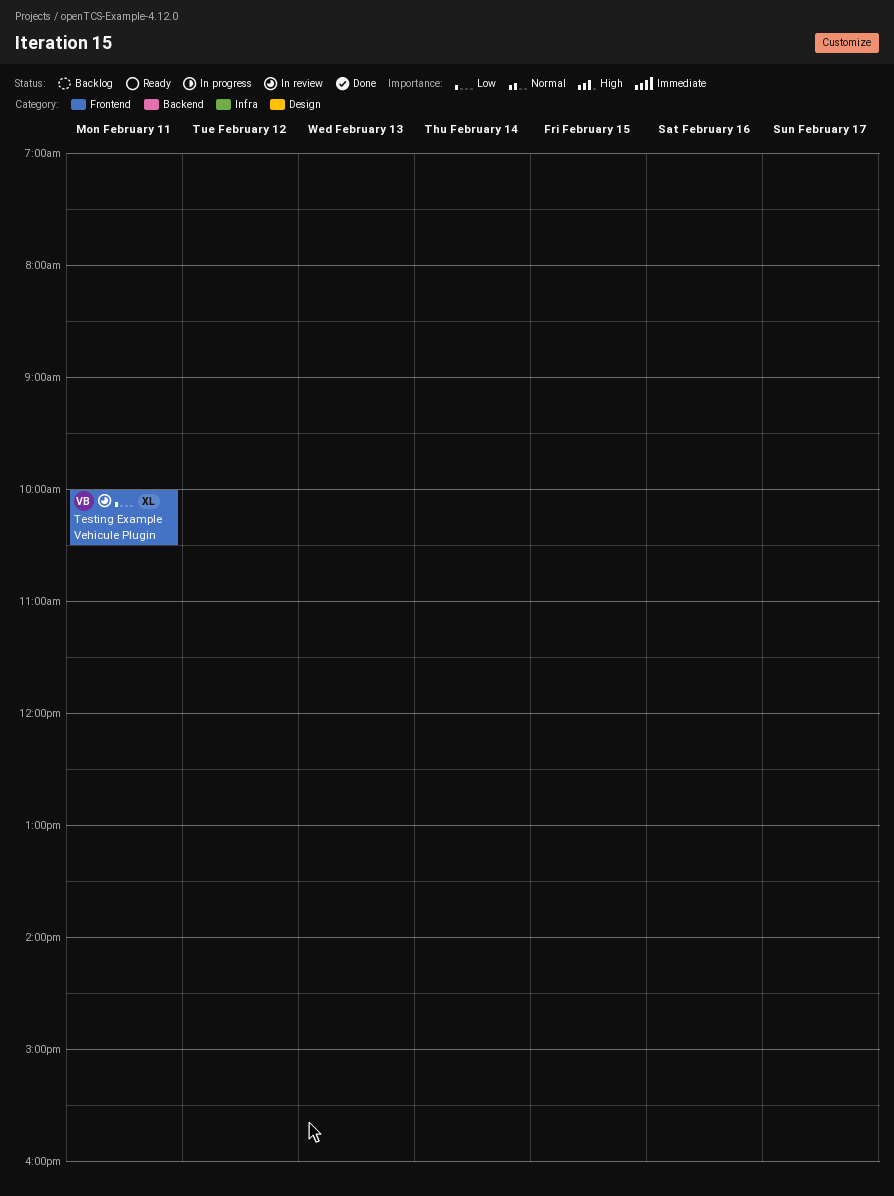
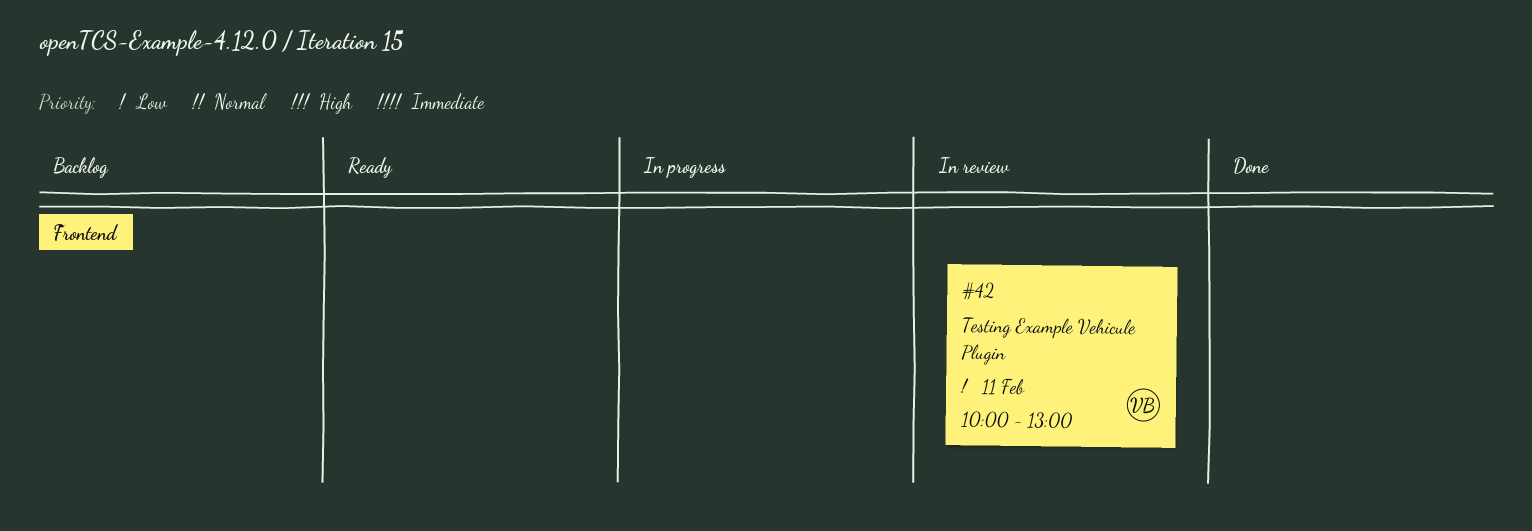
Testing Example Vehicule Plugin, ends: 10:30 -> 13:00

